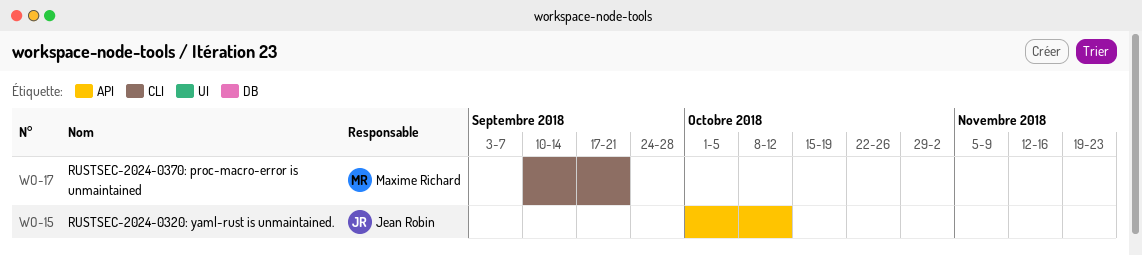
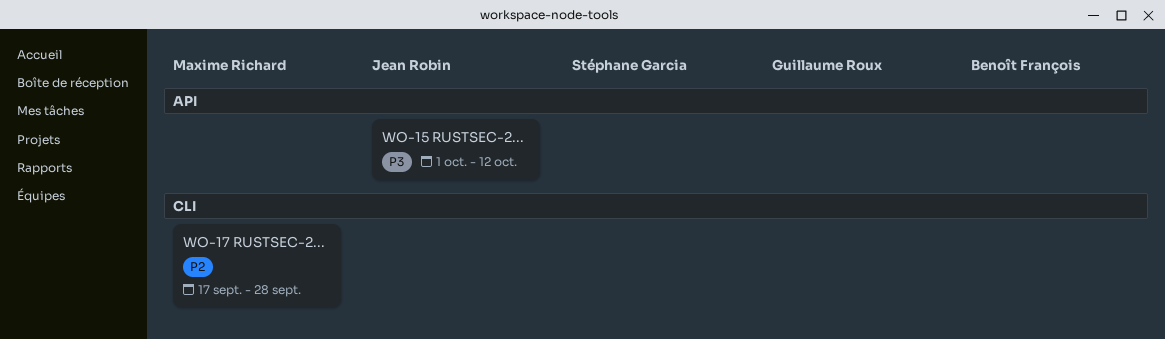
WO-17, start: Sep 10 -> Sep 17
WO-17, due: Sep 21 -> Sep 28

